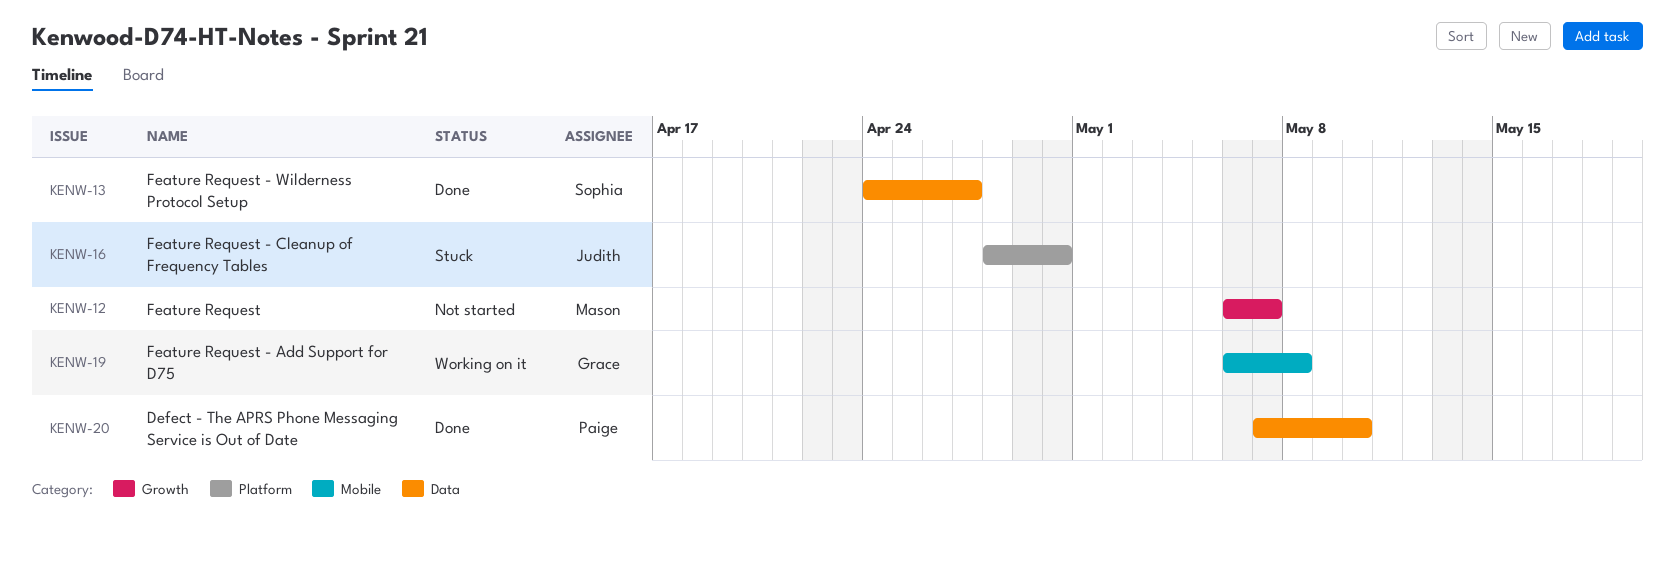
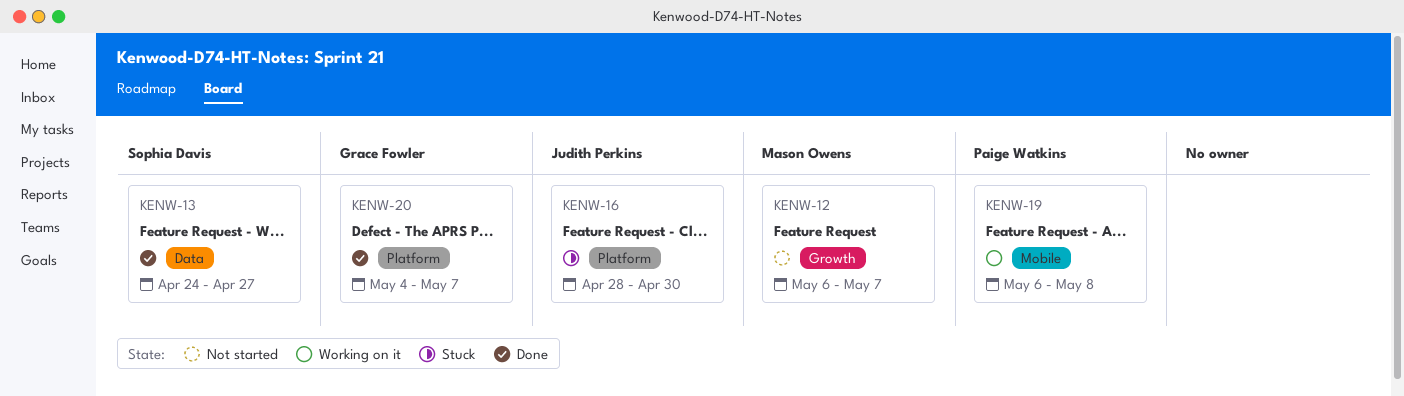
KENW-19, owner: Grace Fowler -> Paige Watkins
KENW-20, owner: Paige Watkins -> Grace Fowler
KENW-20, label: Data -> Platform
KENW-20, start: May 7 -> May 4
KENW-20, due: May 10 -> May 7

